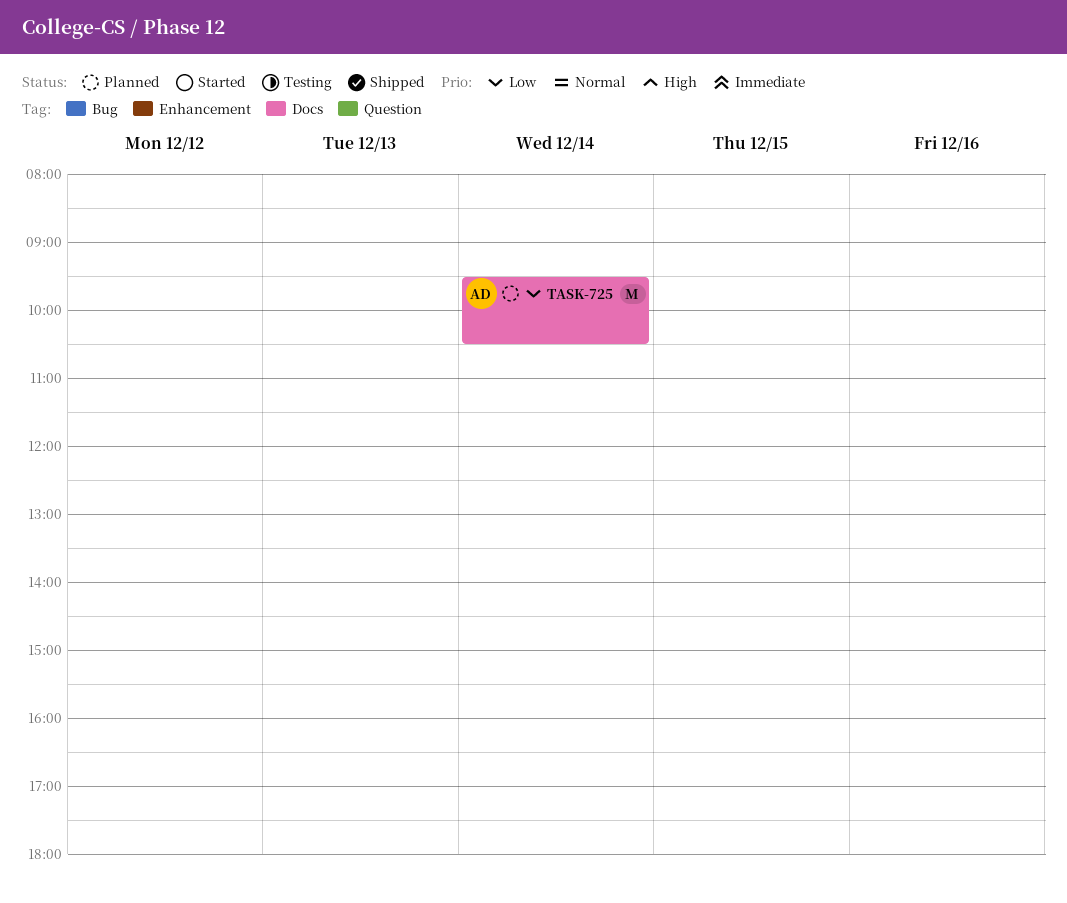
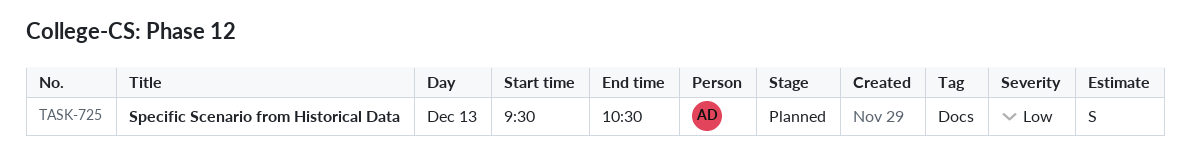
TASK-725, estimate: M -> S
TASK-725, day: Dec 14 -> Dec 13

